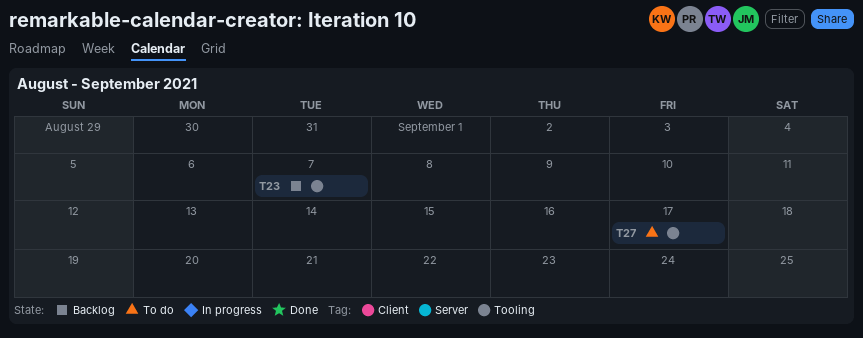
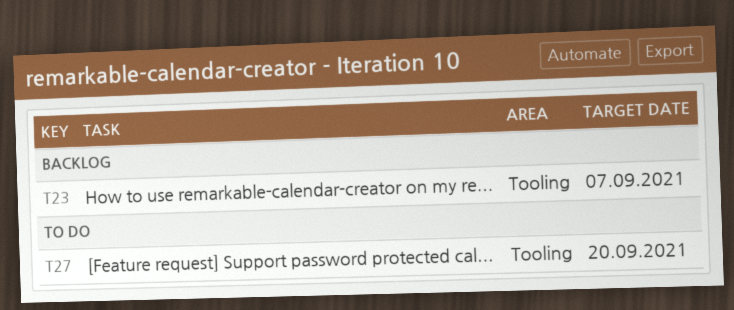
T27, due: Sep 17 -> Sep 20

